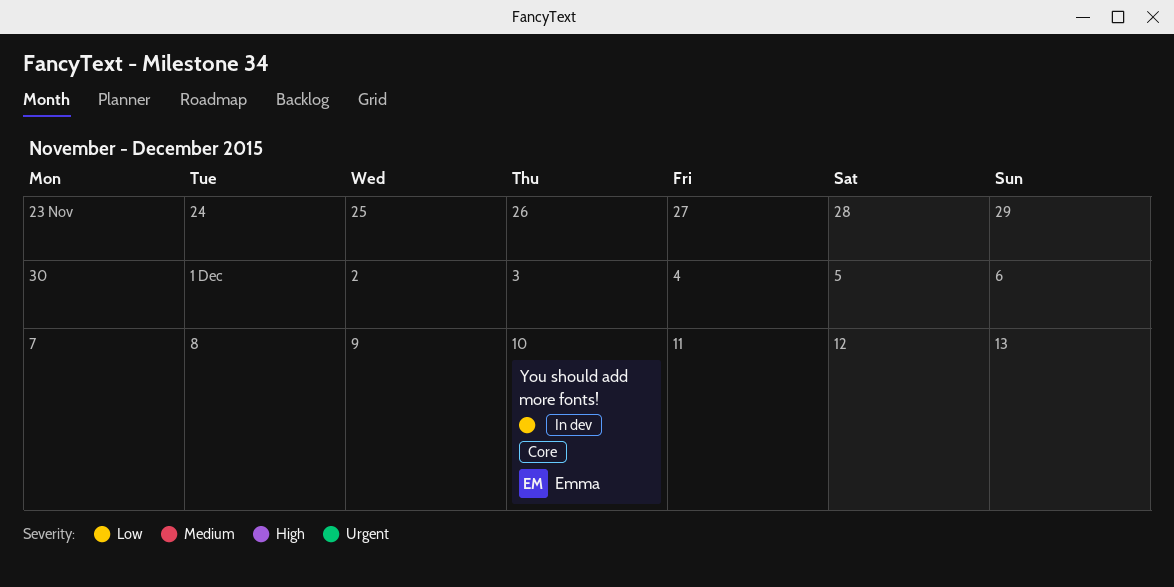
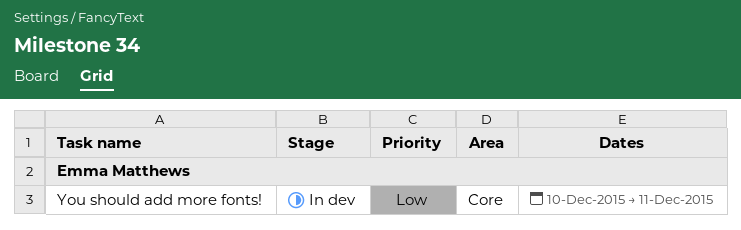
You should add more fonts!, due: Dec 10 -> Dec 11

